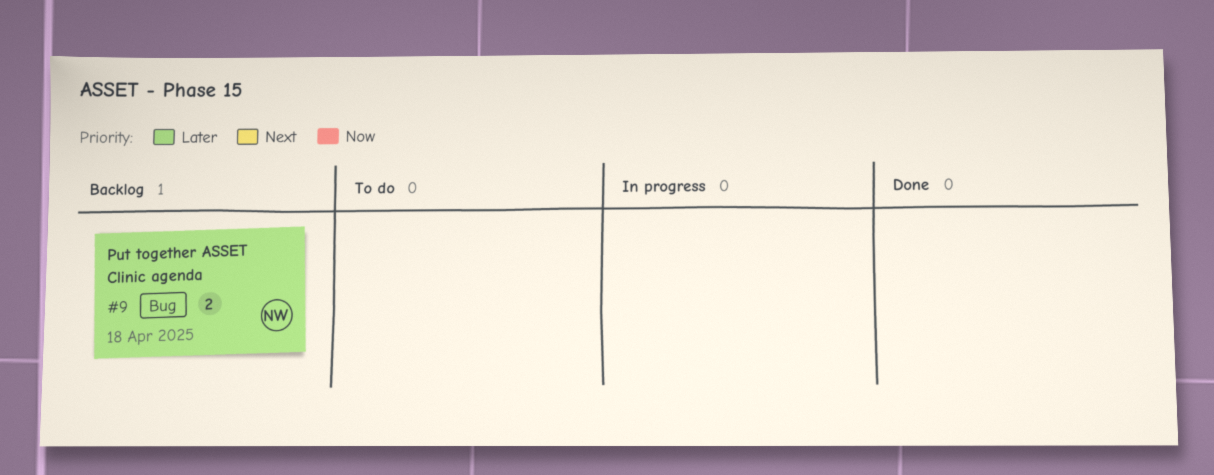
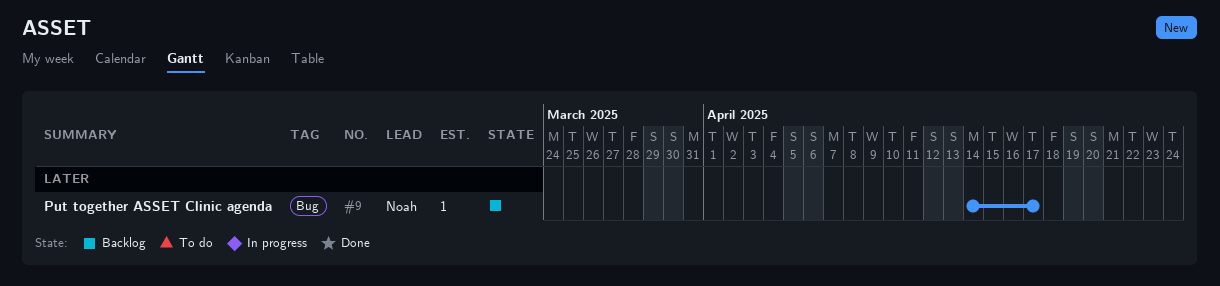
#9, estimate: 2 -> 1
#9, due: Apr 18 -> Apr 17

